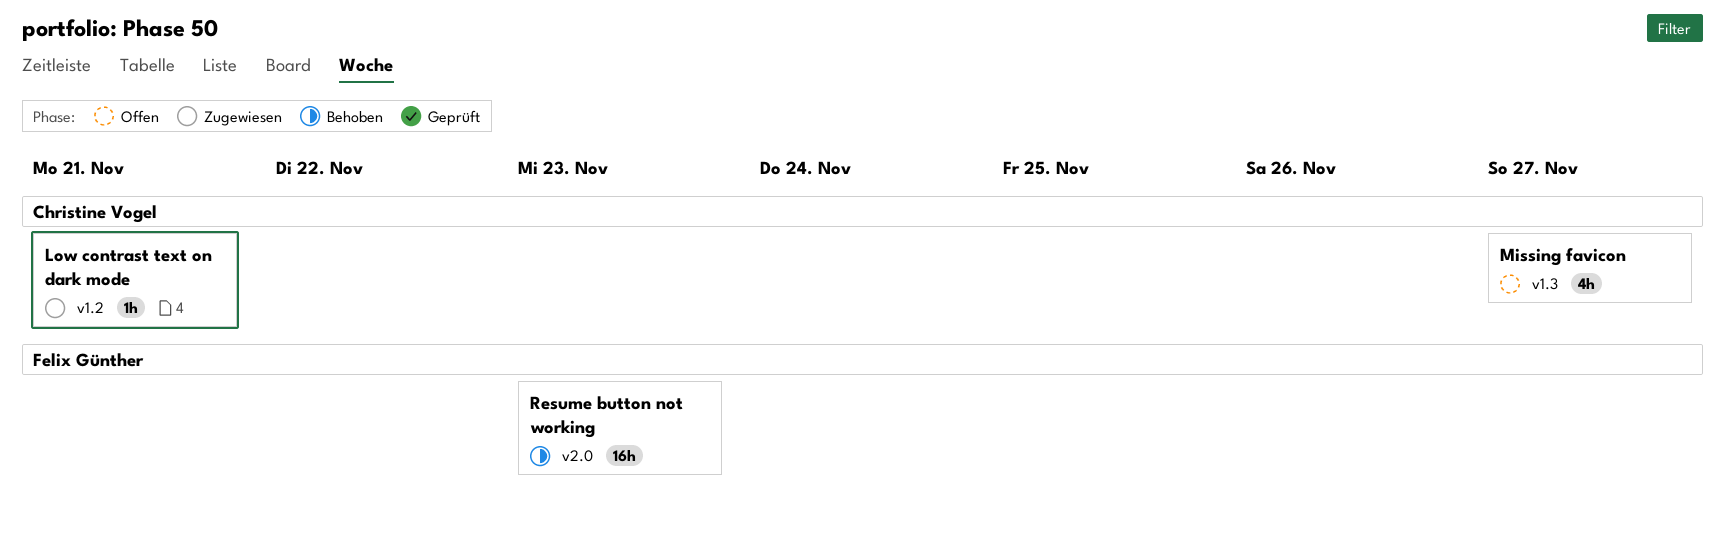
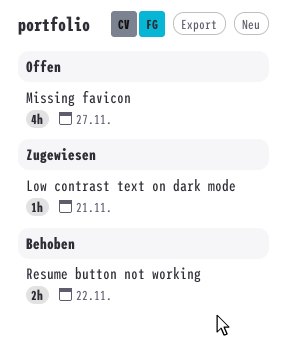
Resume button not working, estimate: 16h -> 2h
Resume button not working, due: Nov 23 -> Nov 22

